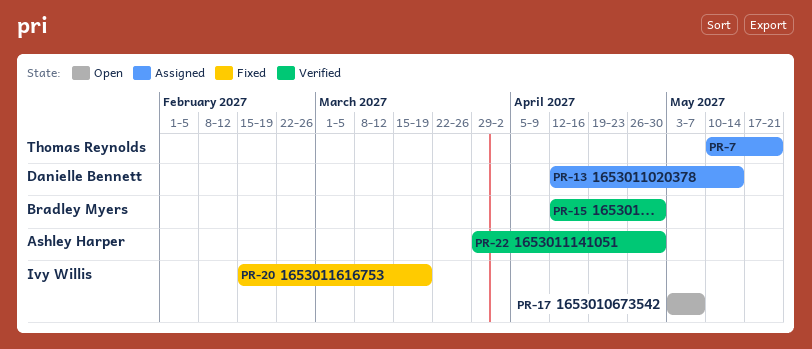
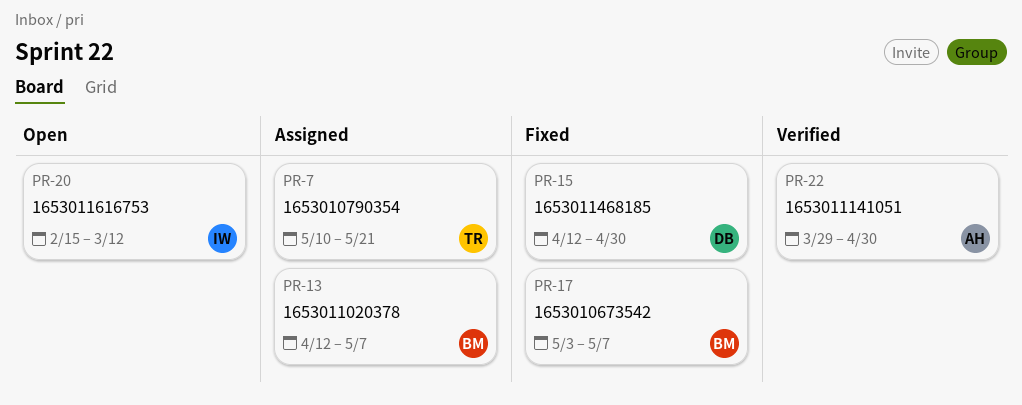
PR-13, owner: Danielle Bennett -> Bradley Myers
PR-13, due: May 14 -> May 7
PR-15, status: Verified -> Fixed
PR-15, owner: Bradley Myers -> Danielle Bennett
PR-17, status: Open -> Fixed
PR-17, owner: Ivy Willis -> Bradley Myers
PR-20, status: Fixed -> Open
PR-20, due: Mar 19 -> Mar 12

